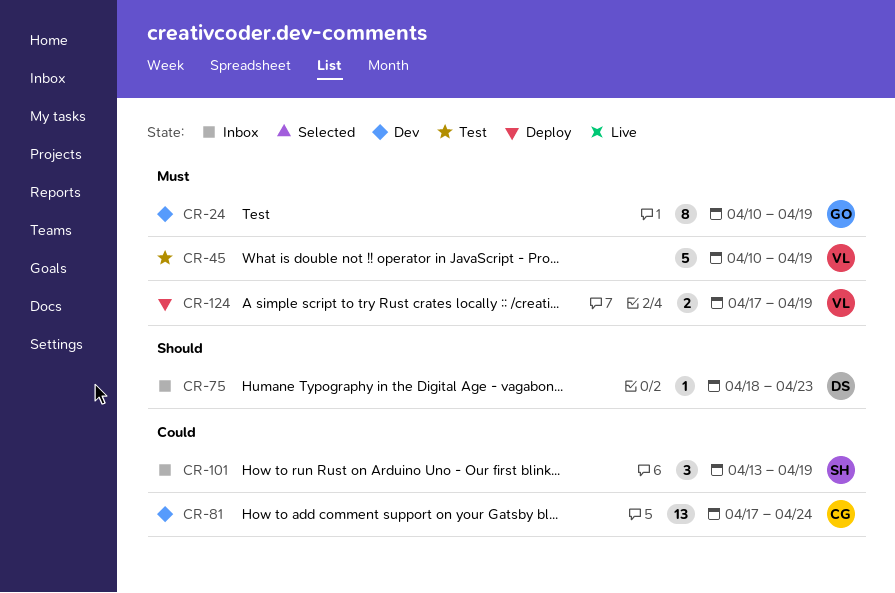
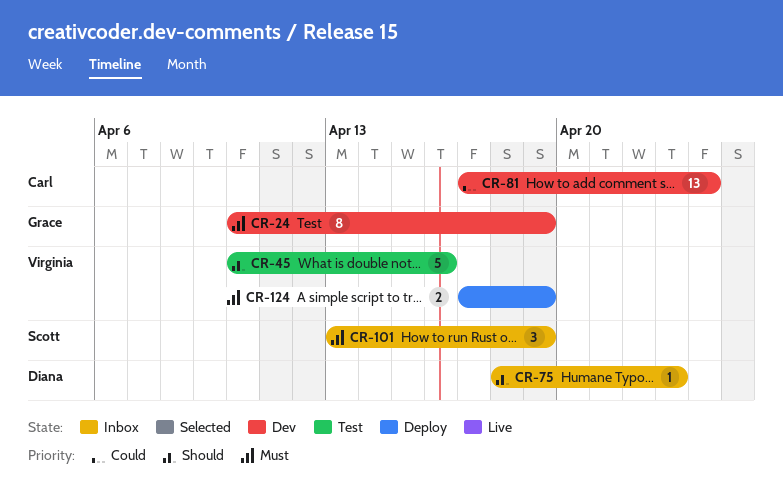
CR-45, priority: Must -> Should
CR-45, due: Apr 19 -> Apr 16
CR-101, priority: Could -> Must

